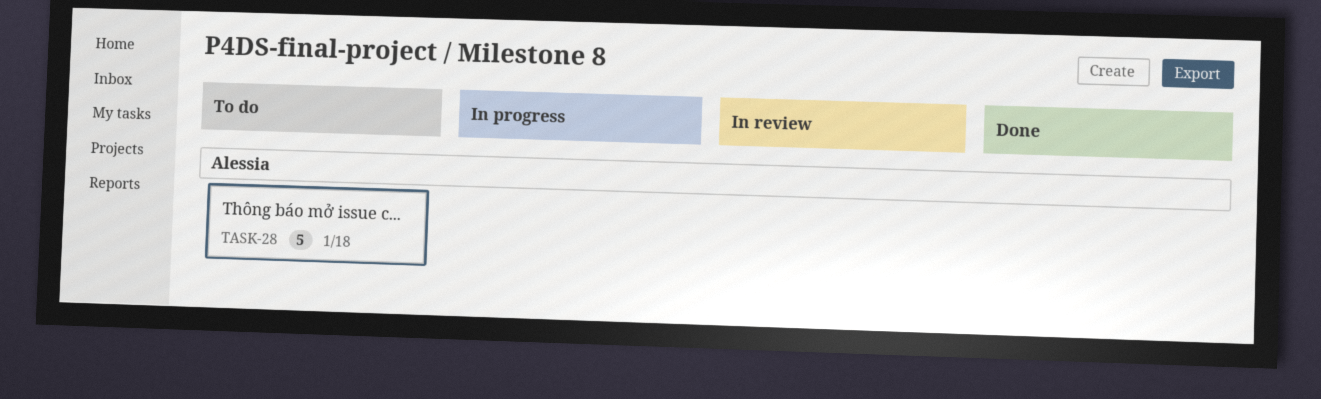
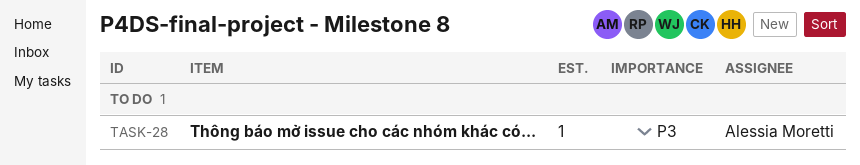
TASK-28, estimate: 5 -> 1

